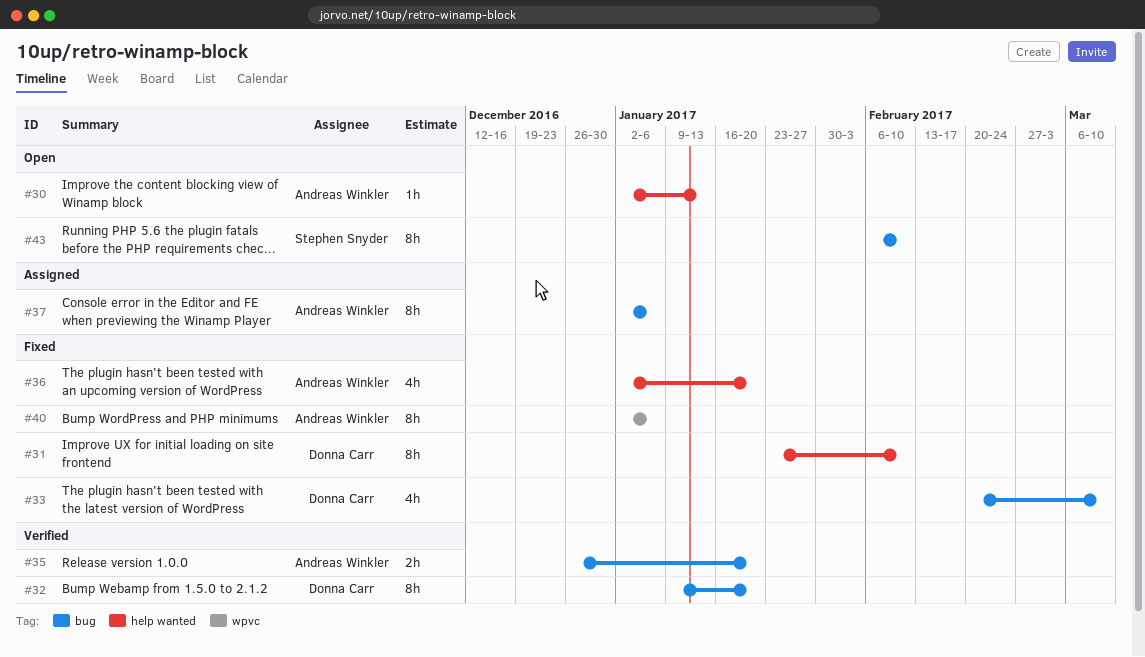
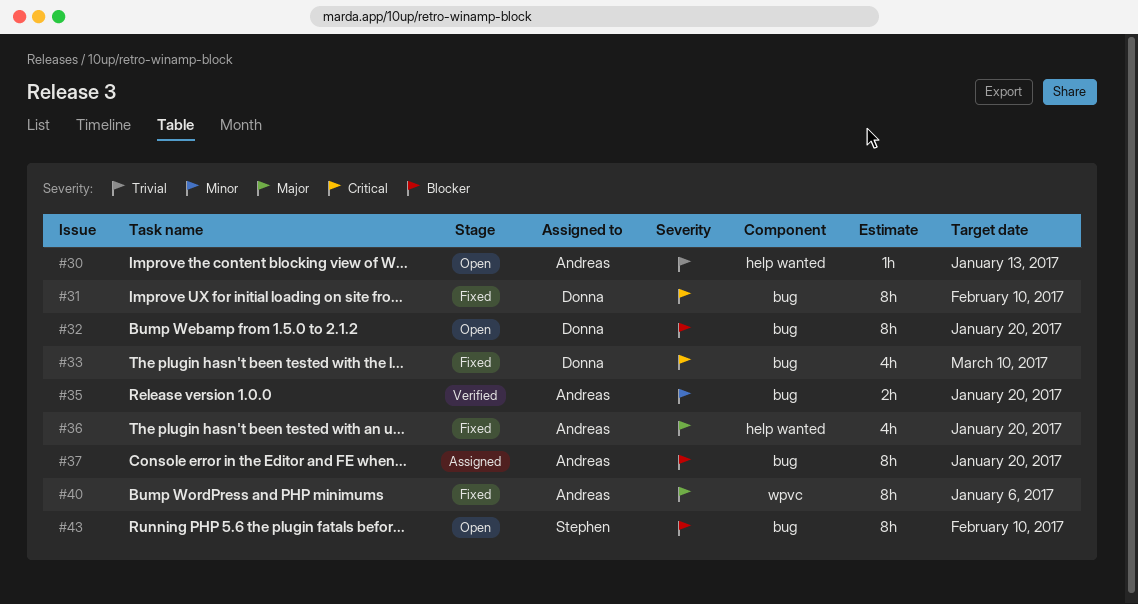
#31, label: help wanted -> bug
#32, status: Verified -> Open
#37, due: Jan 6 -> Jan 20

